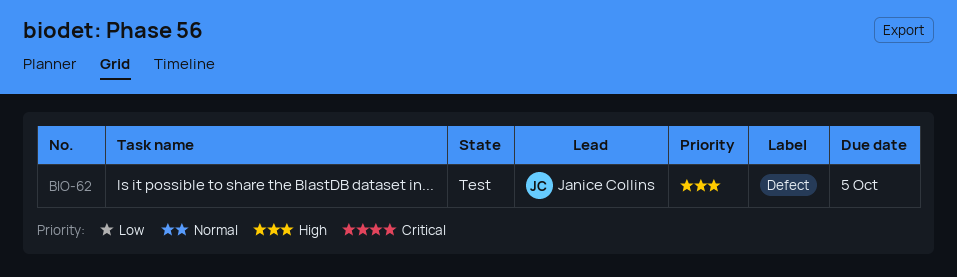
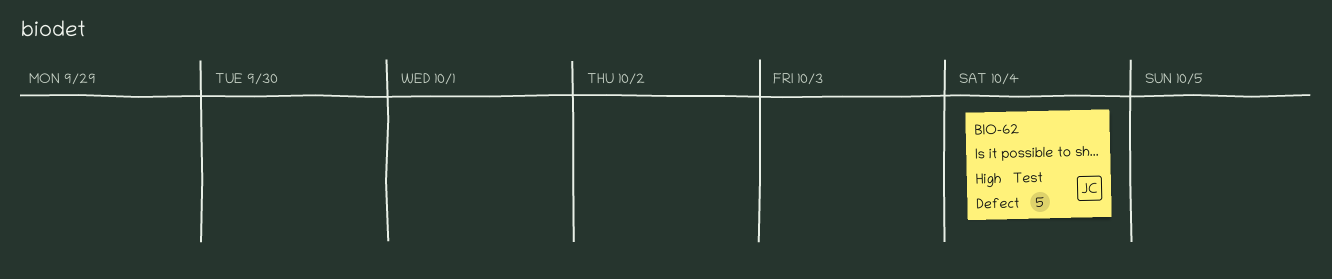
BIO-62, due: Oct 5 -> Oct 4

